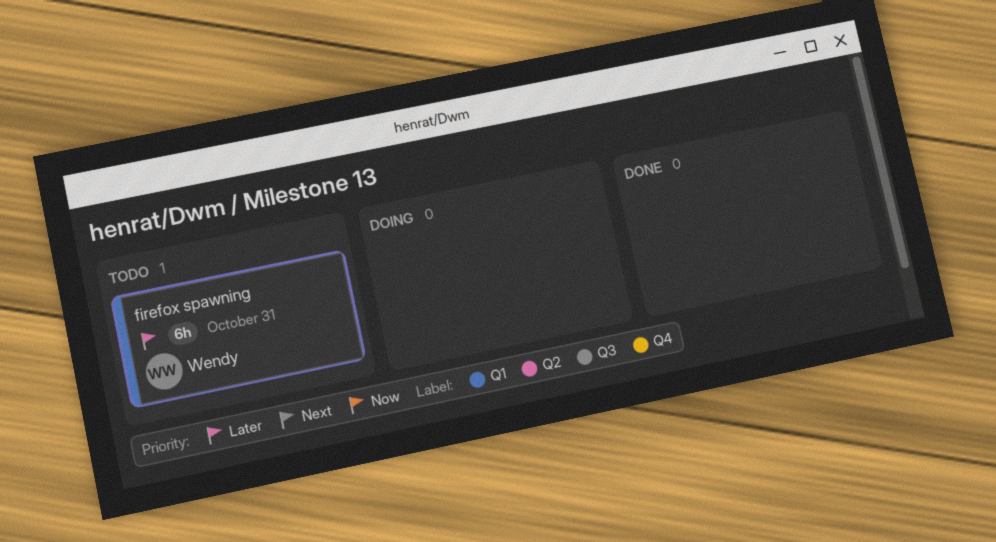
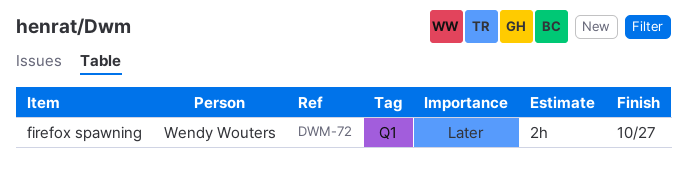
firefox spawning, estimate: 6h -> 2h
firefox spawning, due: Oct 31 -> Oct 27

